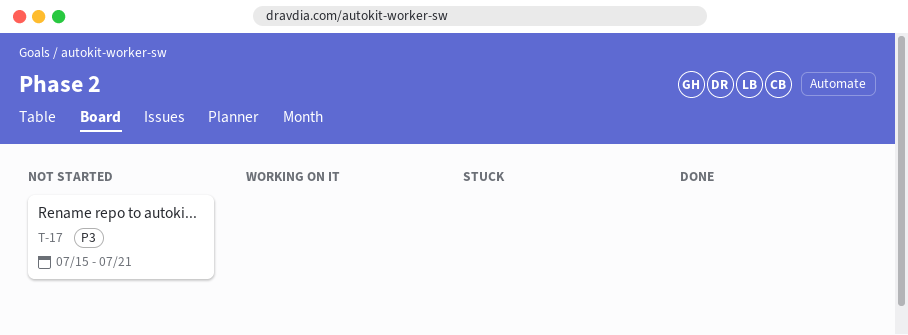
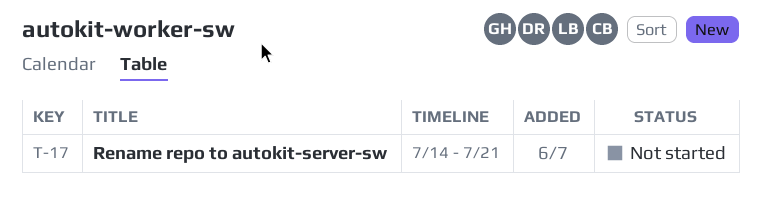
T-17, start: Jul 15 -> Jul 14

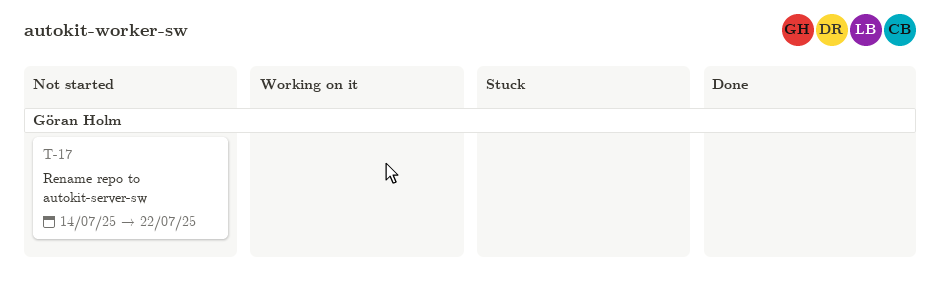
T-17, due: Jul 21 -> Jul 22

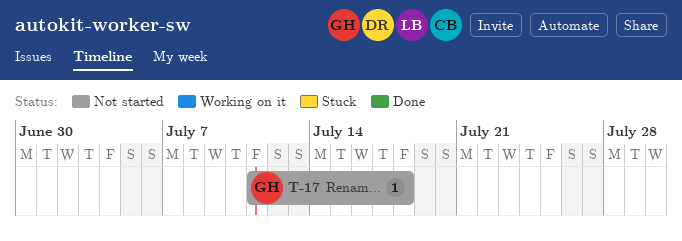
T-17, start: Jul 14 -> Jul 11
T-17, due: Jul 22 -> Jul 18

